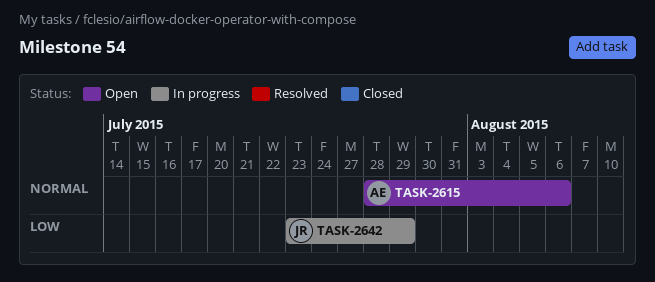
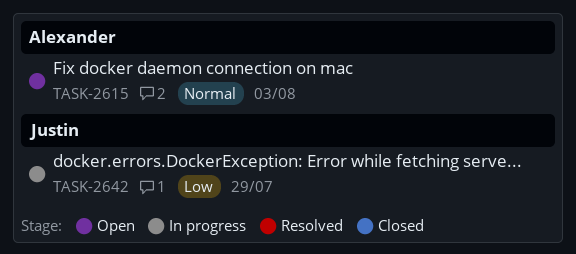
TASK-2615, due: Aug 6 -> Aug 3

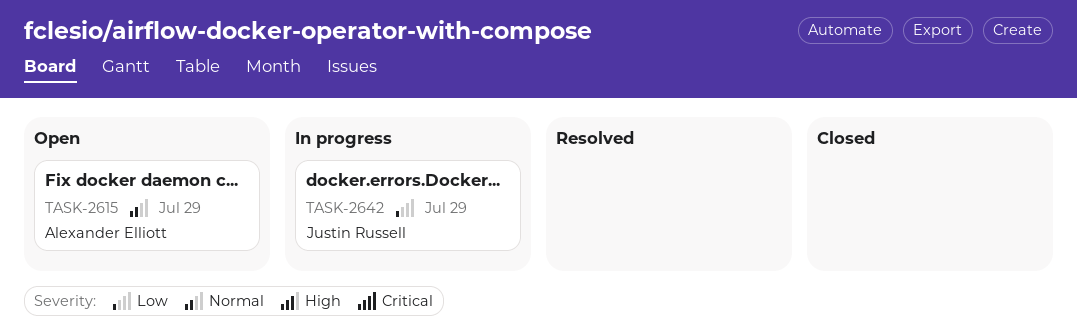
TASK-2615, due: Aug 3 -> Jul 29

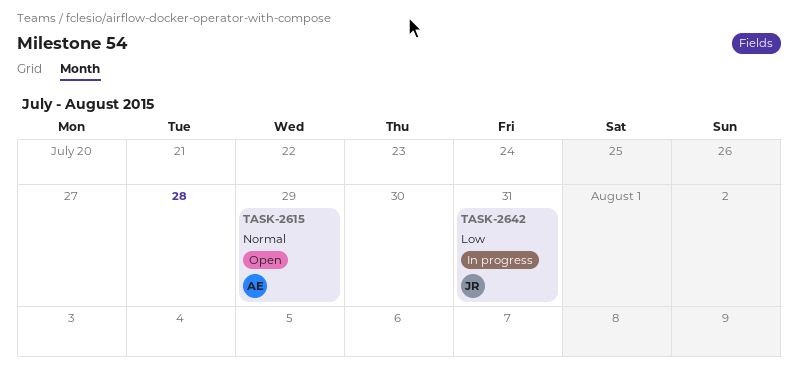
TASK-2642, due: Jul 29 -> Jul 31

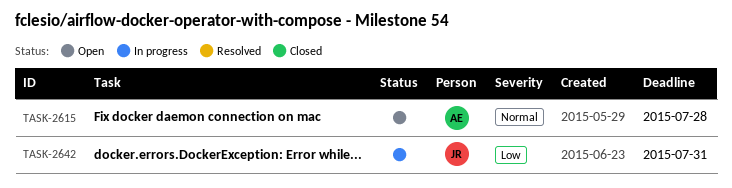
TASK-2615, due: Jul 29 -> Jul 28

